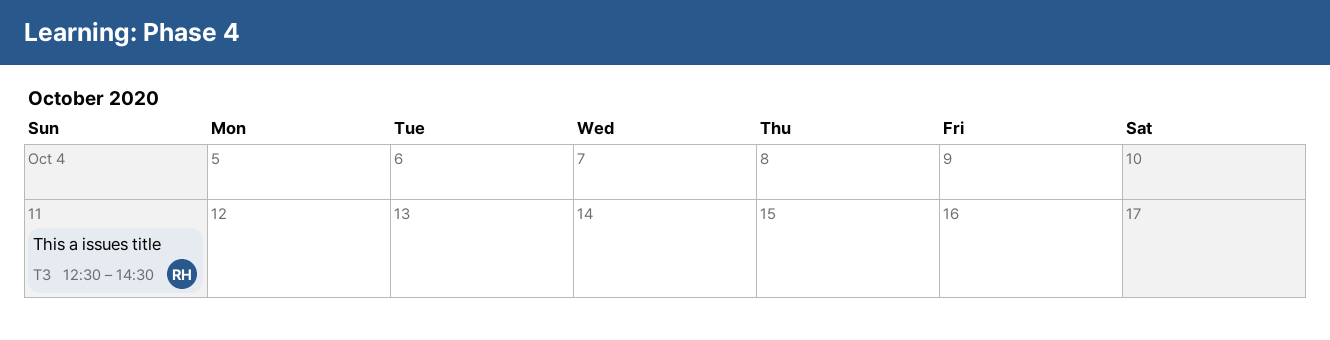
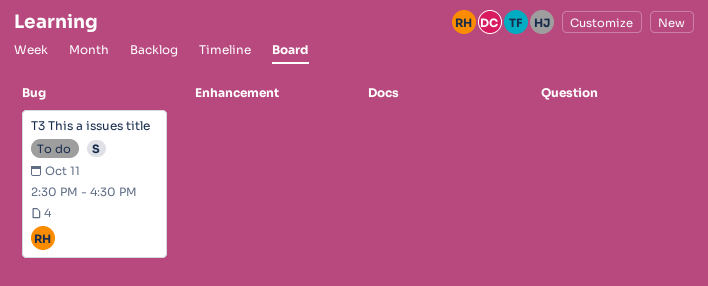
T3, begins: 12:30 -> 14:30
T3, ends: 14:30 -> 16:30

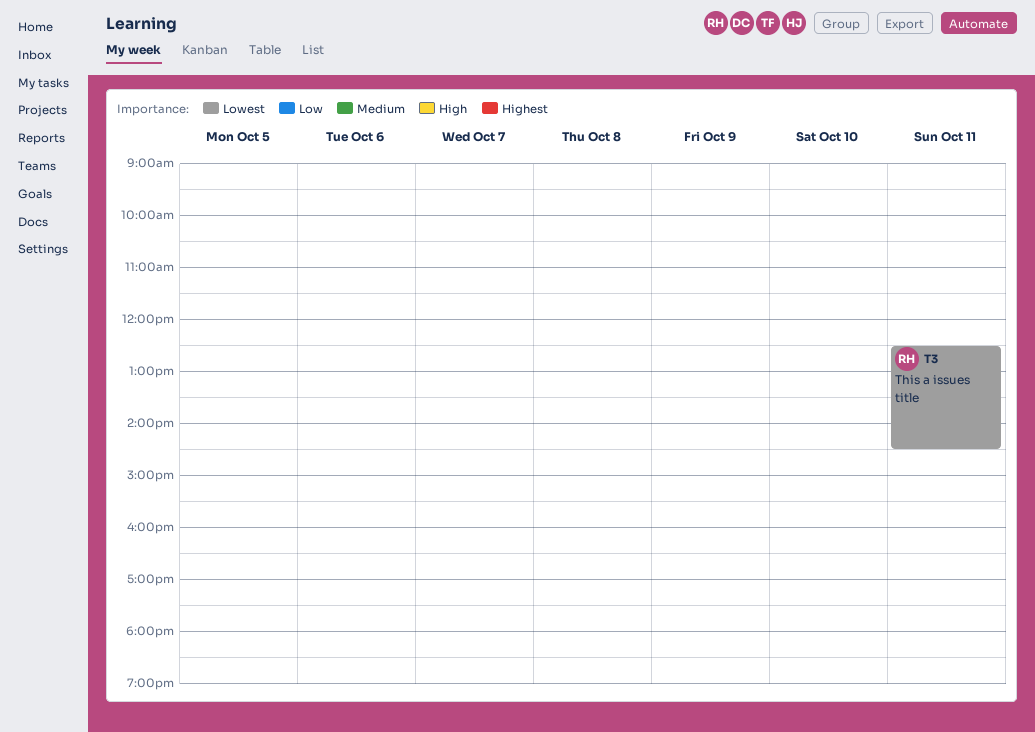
T3, begins: 14:30 -> 12:30
T3, ends: 16:30 -> 14:30

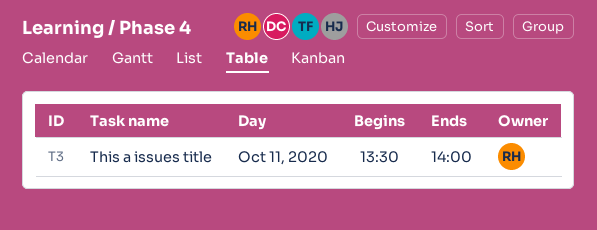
T3, begins: 12:30 -> 13:30
T3, ends: 14:30 -> 14:00

